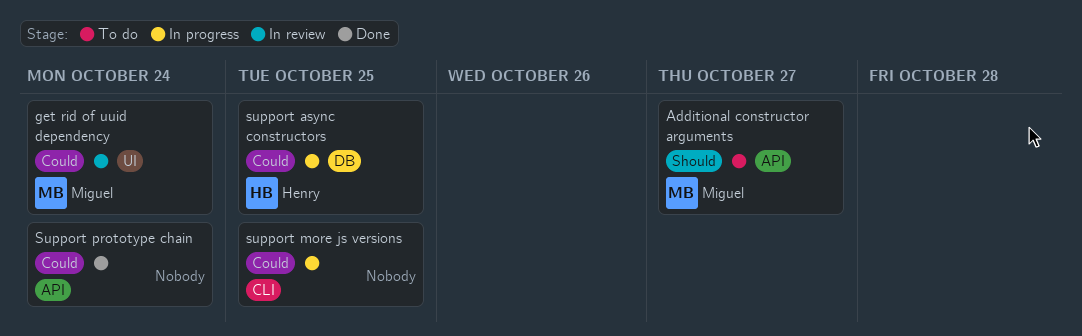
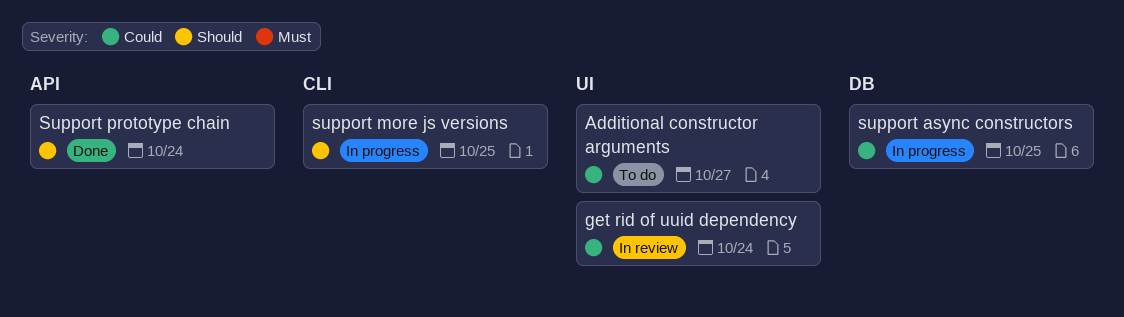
Additional constructor arguments, priority: Should -> Could
Additional constructor arguments, label: API -> UI
support more js versions, priority: Could -> Should
Support prototype chain, priority: Could -> Should

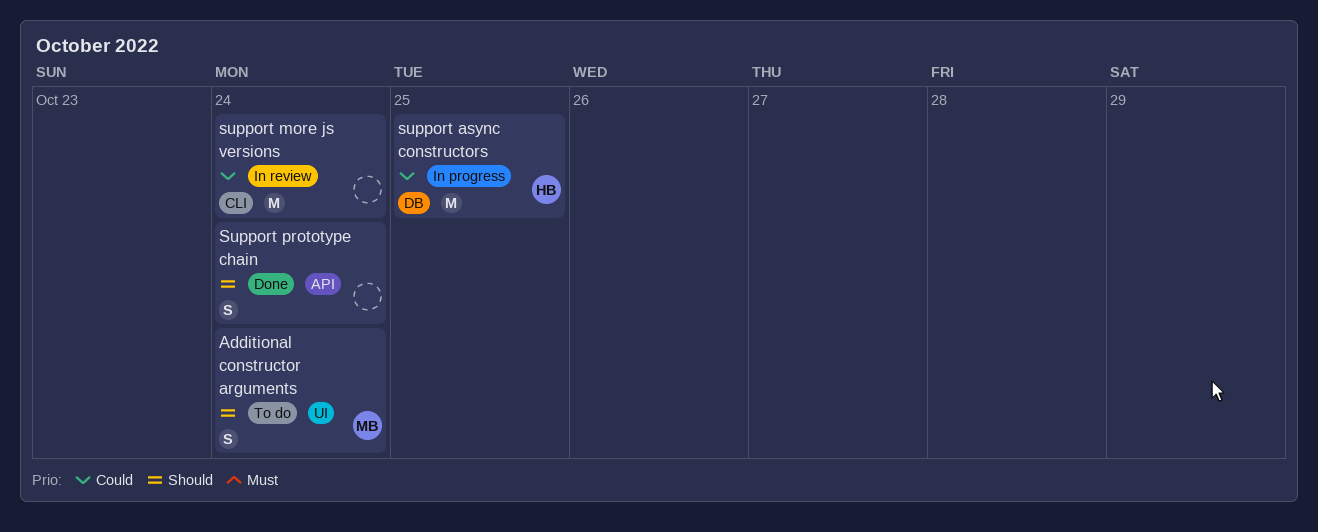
Additional constructor arguments, priority: Could -> Should
Additional constructor arguments, due: Oct 27 -> Oct 24
get rid of uuid dependency: present -> none
support more js versions, status: In progress -> In review
support more js versions, priority: Should -> Could
support more js versions, due: Oct 25 -> Oct 24

